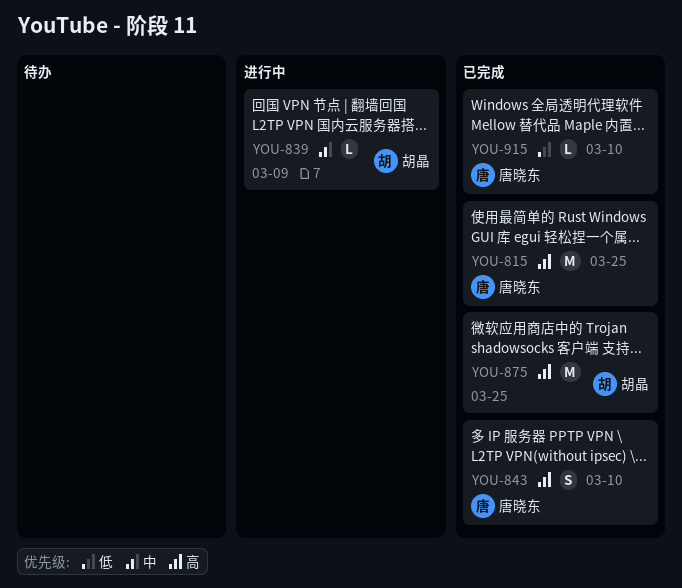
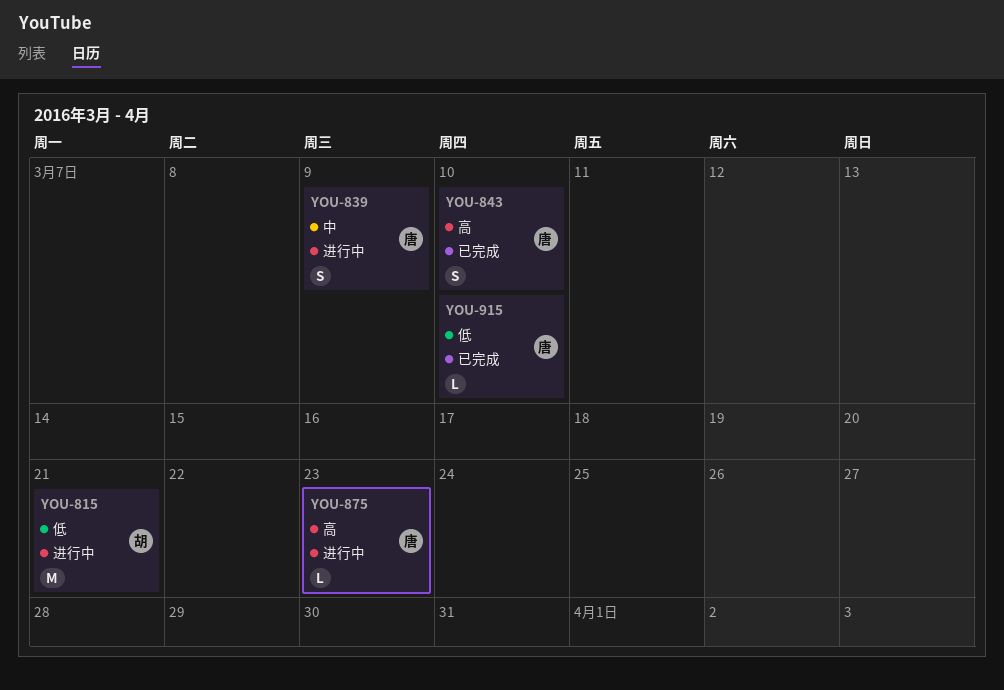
YOU-815, status: 已完成 -> 进行中
YOU-815, owner: 唐晓东 -> 胡晶
YOU-815, priority: 高 -> 低
YOU-815, due: Mar 25 -> Mar 21
YOU-839, owner: 胡晶 -> 唐晓东
YOU-839, estimate: L -> S
YOU-875, status: 已完成 -> 进行中
YOU-875, owner: 胡晶 -> 唐晓东
YOU-875, estimate: M -> L
YOU-875, due: Mar 25 -> Mar 23

